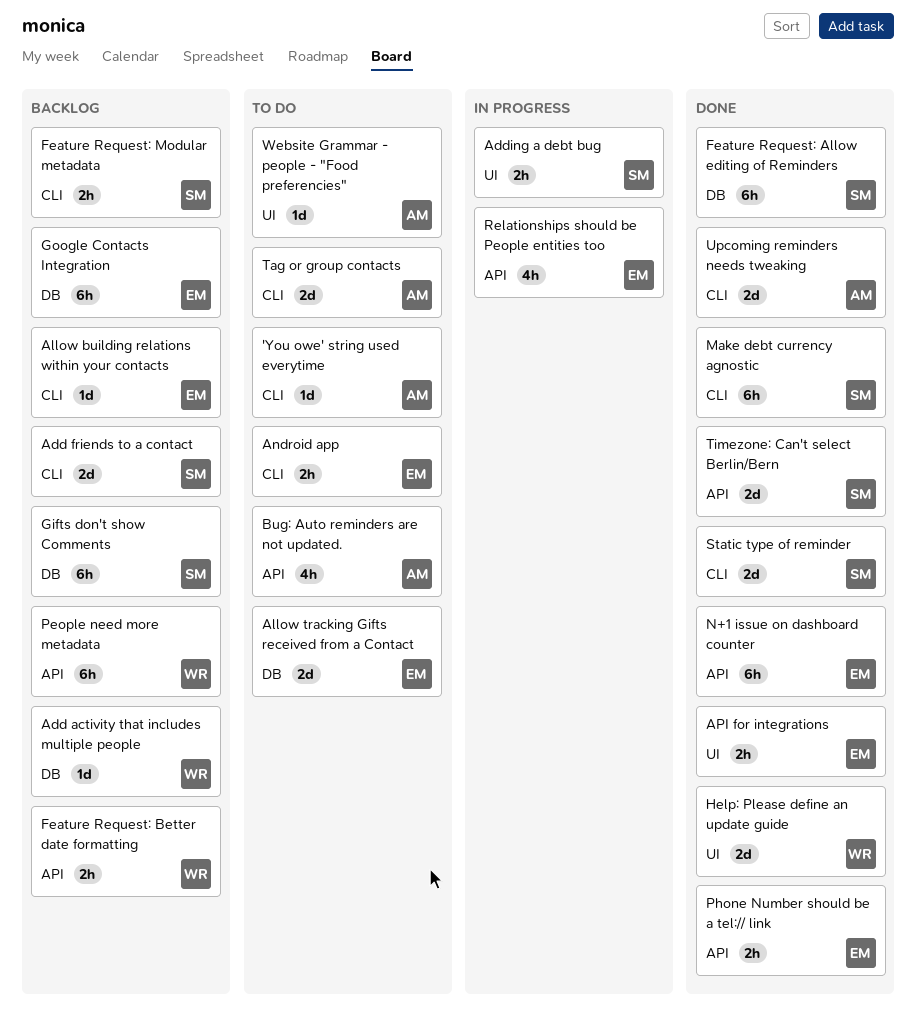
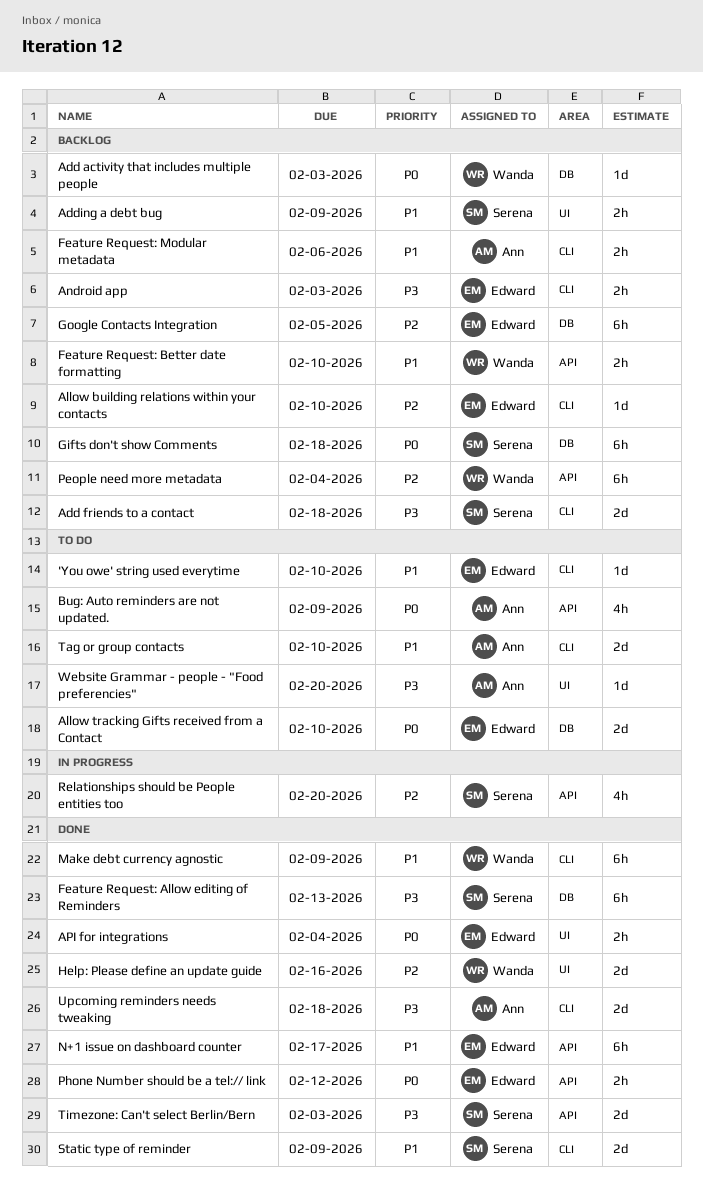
'You owe' string used everytime, owner: Ann -> Edward
Adding a debt bug, status: In progress -> Backlog
Android app, status: To do -> Backlog
Feature Request: Modular metadata, owner: Serena -> Ann
Make debt currency agnostic, owner: Serena -> Wanda
Relationships should be People entities too, owner: Edward -> Serena

